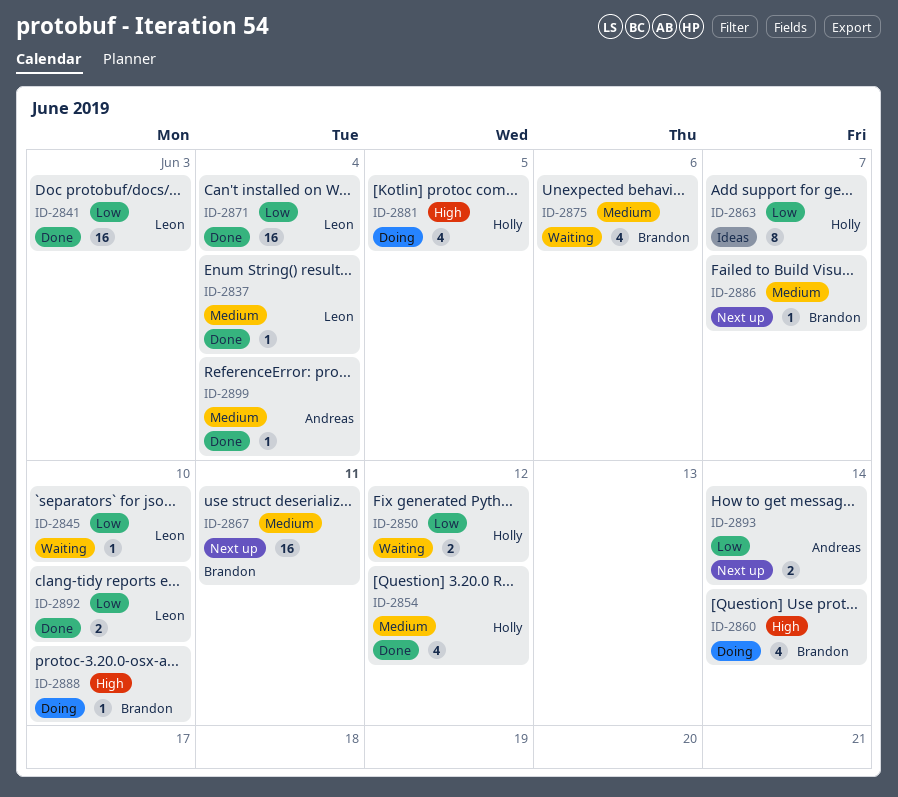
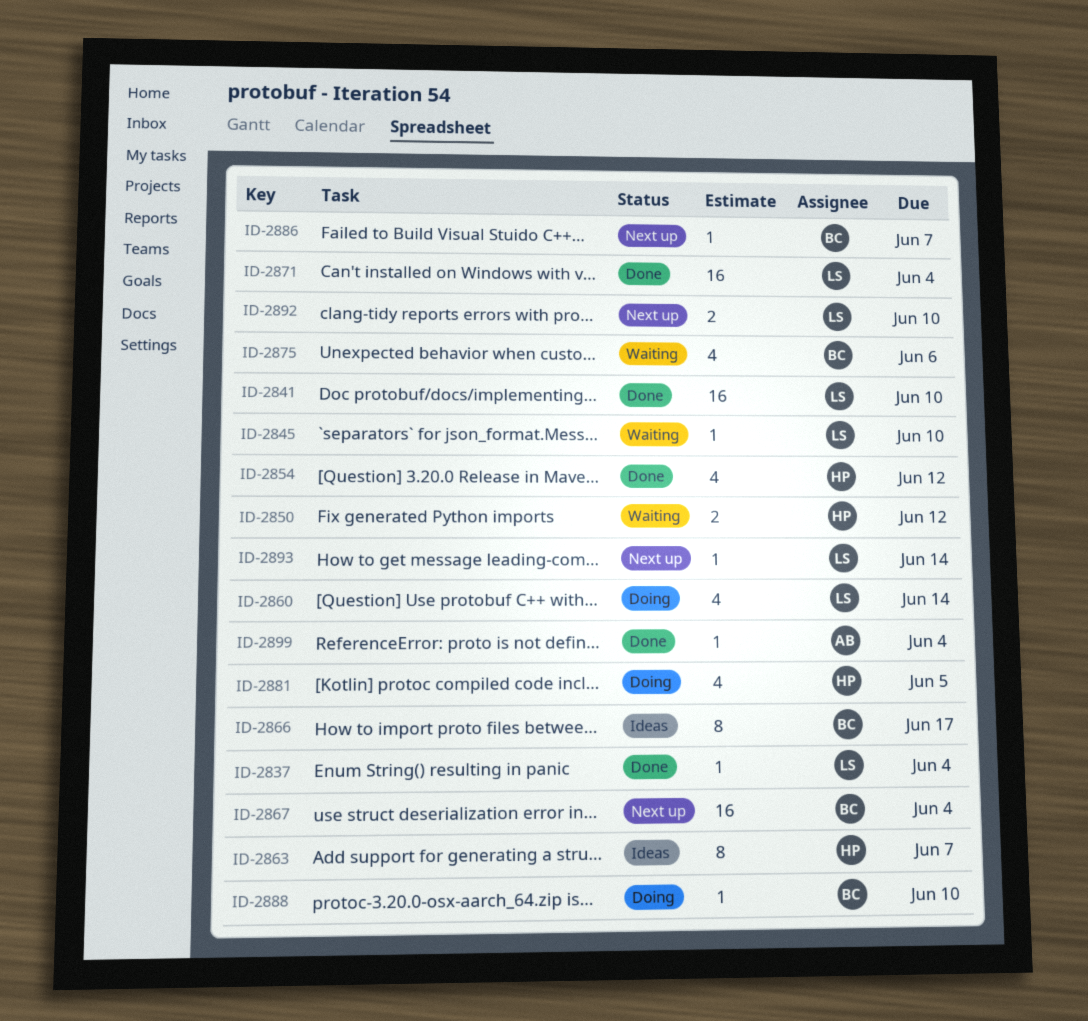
ID-2841, due: Jun 3 -> Jun 10
ID-2860, owner: Brandon -> Leon
ID-2866: none -> present
ID-2867, due: Jun 11 -> Jun 4
ID-2892, status: Done -> Next up
ID-2893, owner: Andreas -> Leon
ID-2893, estimate: 2 -> 1

